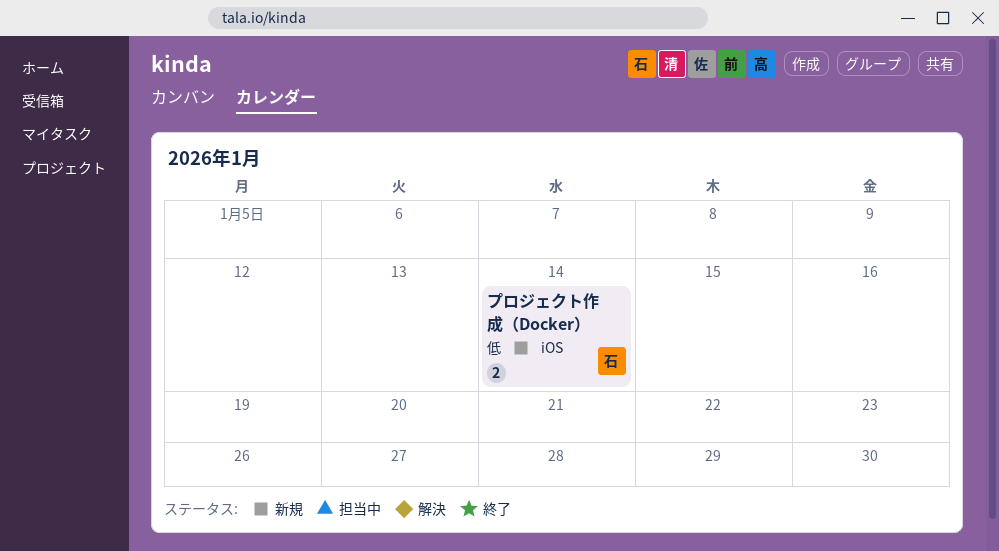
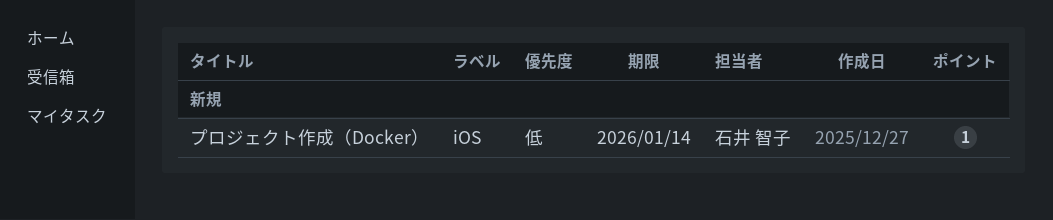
プロジェクト作成（Docker）, estimate: 2 -> 1

